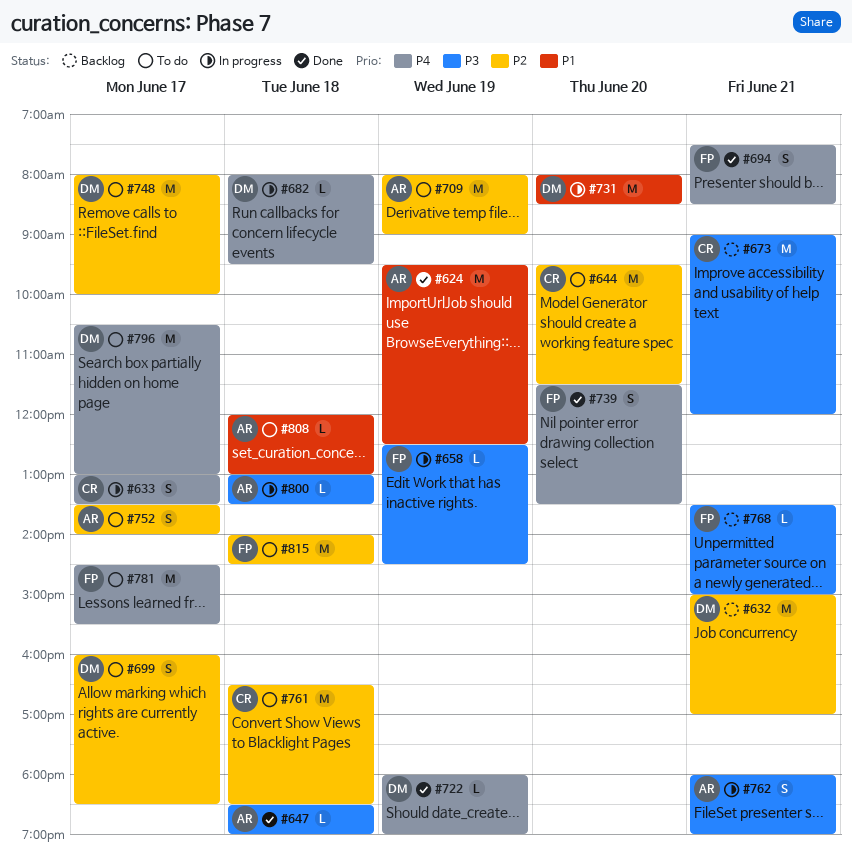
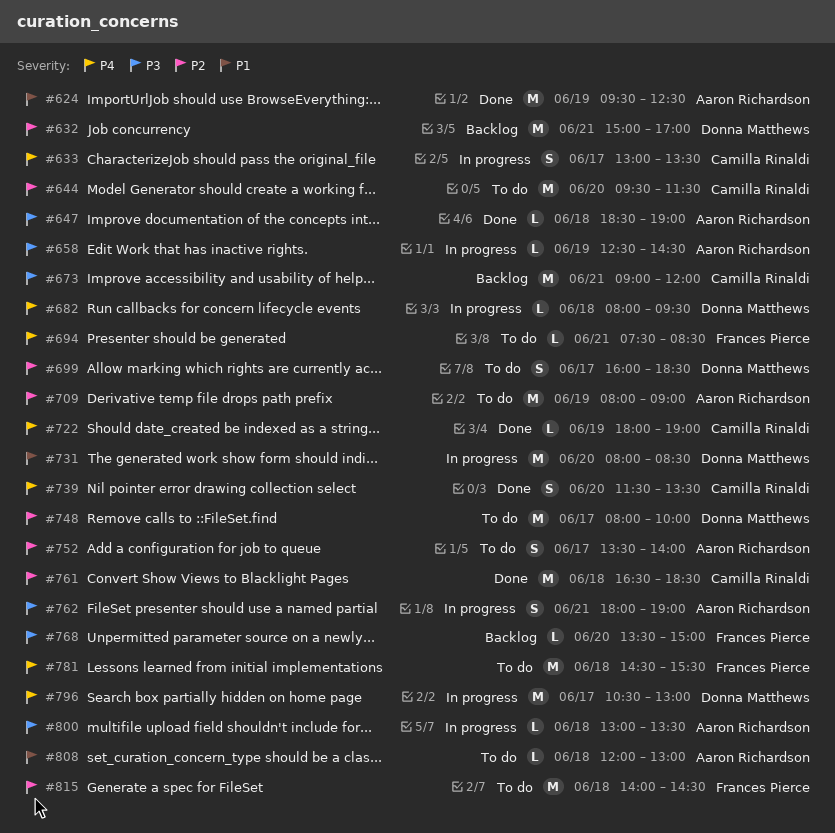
#658, owner: Frances Pierce -> Aaron Richardson
#694, status: Done -> To do
#694, estimate: S -> L
#722, owner: Donna Matthews -> Camilla Rinaldi
#739, owner: Frances Pierce -> Camilla Rinaldi
#761, status: To do -> Done
#768, day: Jun 21 -> Jun 20
#781, day: Jun 17 -> Jun 18
#796, status: To do -> In progress

